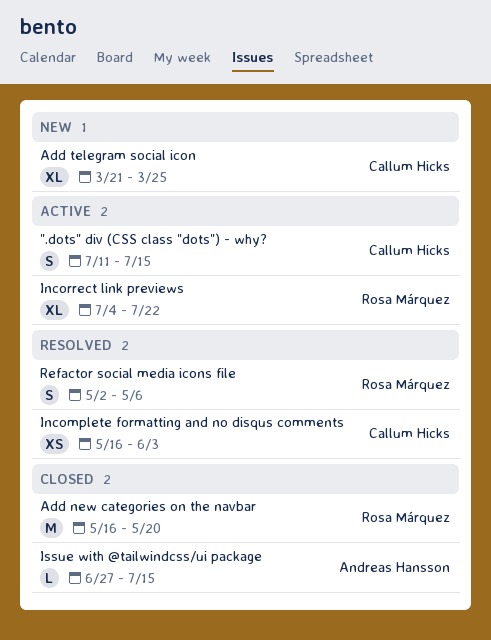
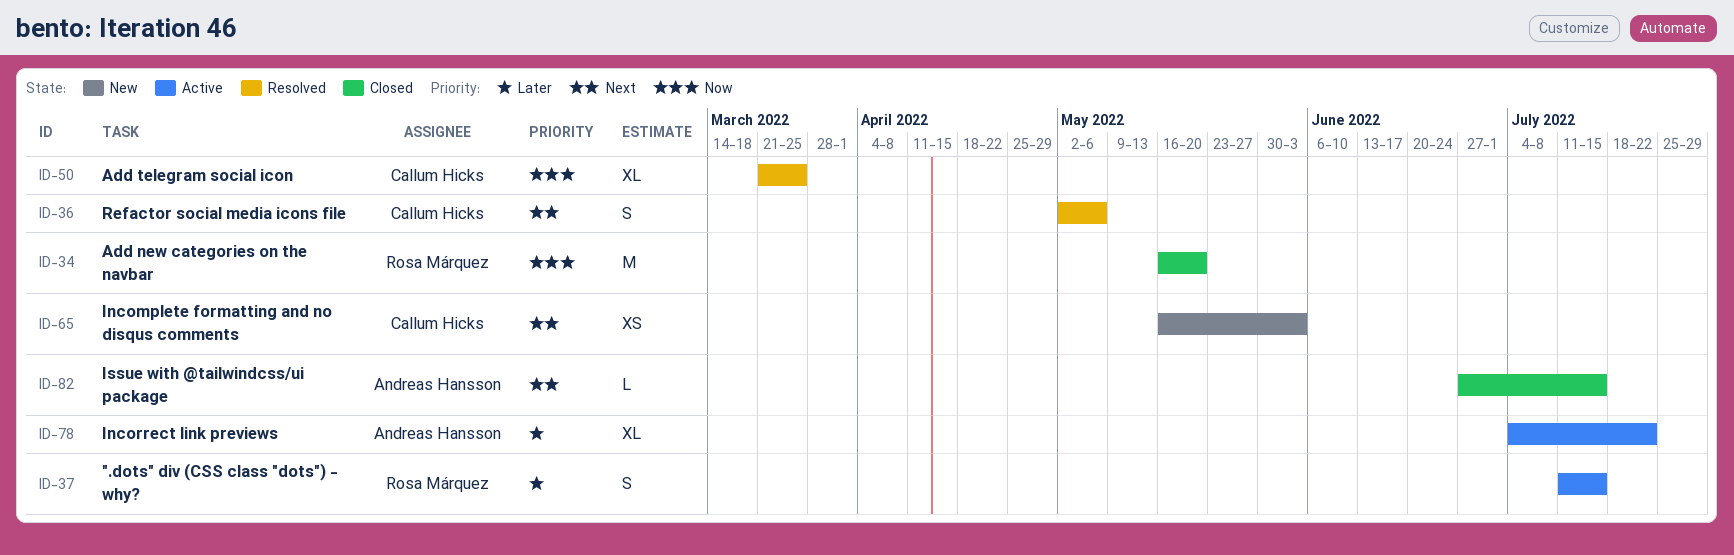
".dots" div (CSS class "dots") - why?, owner: Callum Hicks -> Rosa Márquez
Add telegram social icon, status: New -> Resolved
Incomplete formatting and no disqus comments, status: Resolved -> New
Incorrect link previews, owner: Rosa Márquez -> Andreas Hansson
Refactor social media icons file, owner: Rosa Márquez -> Callum Hicks

